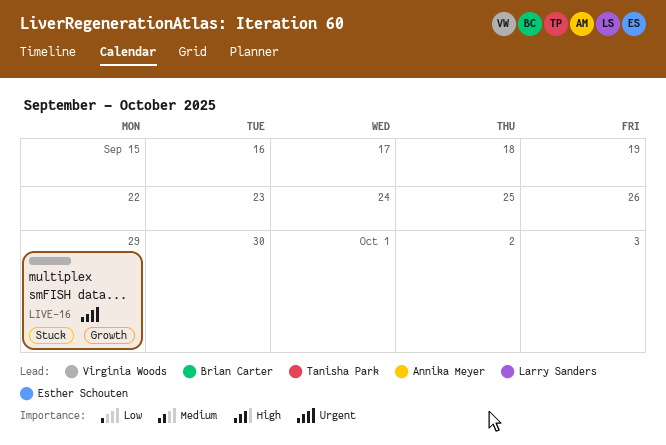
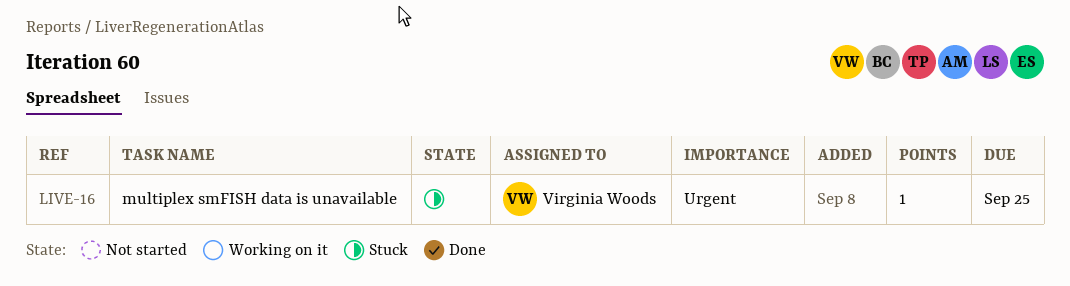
LIVE-16, due: Sep 29 -> Sep 25

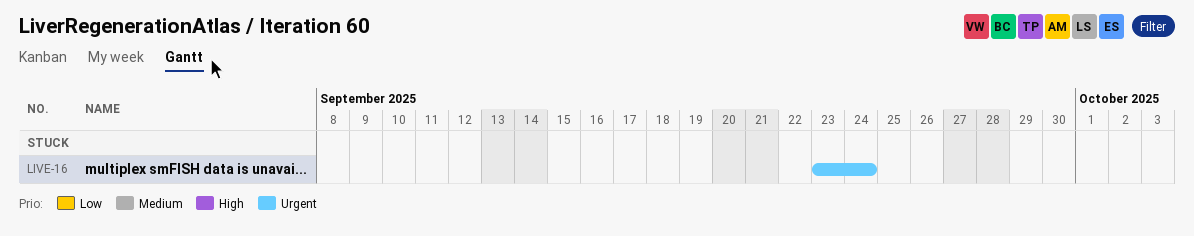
LIVE-16, due: Sep 25 -> Sep 24

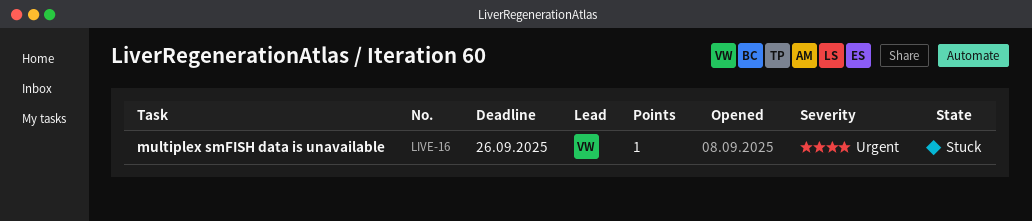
LIVE-16, due: Sep 24 -> Sep 26

